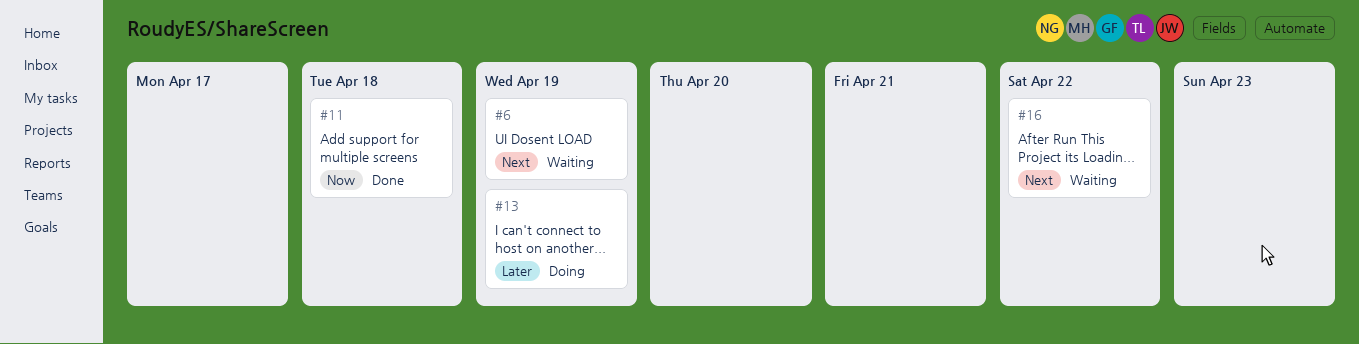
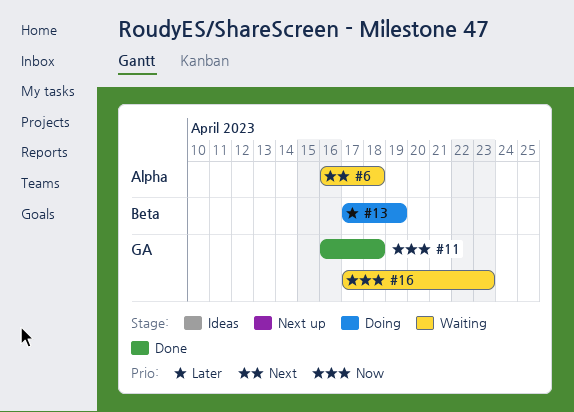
#6, due: Apr 19 -> Apr 18
#16, priority: Next -> Now
#16, due: Apr 22 -> Apr 23

